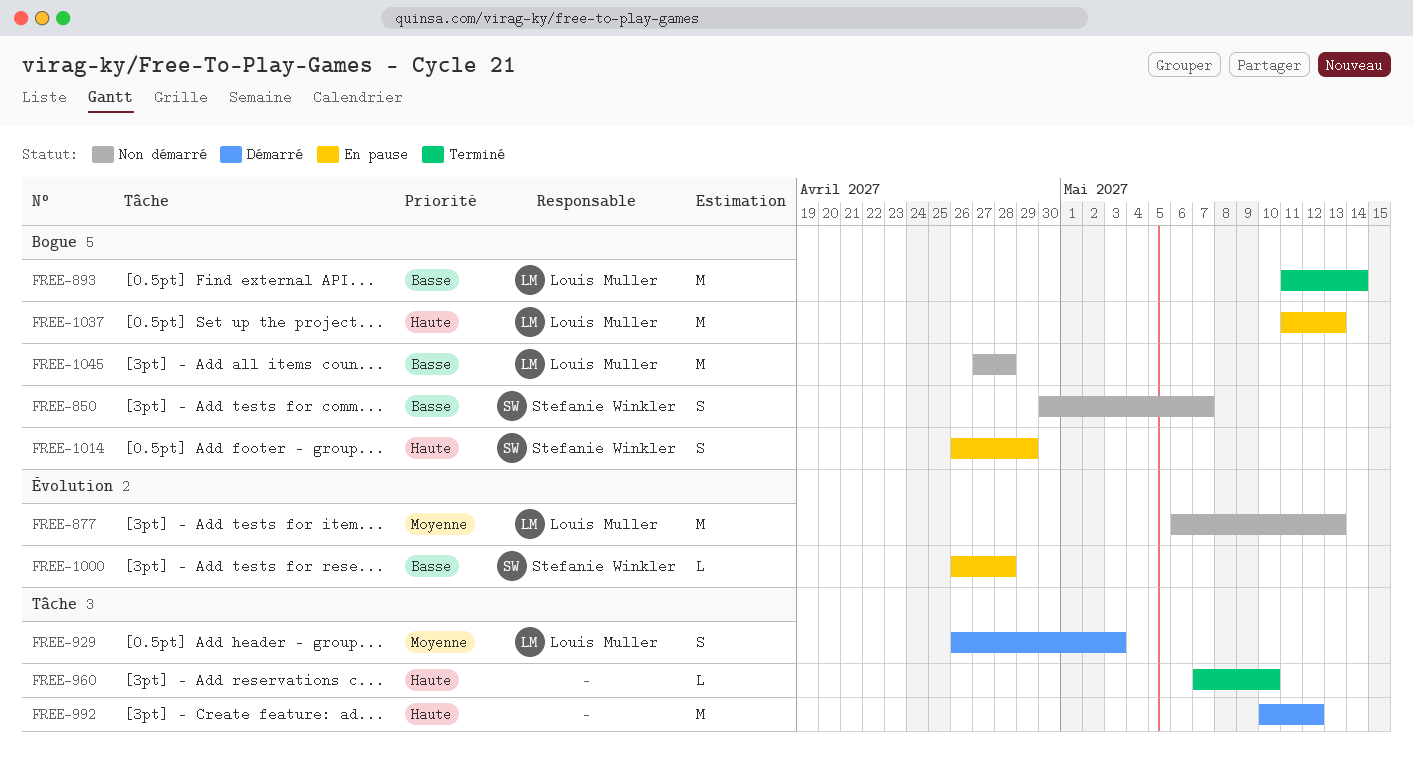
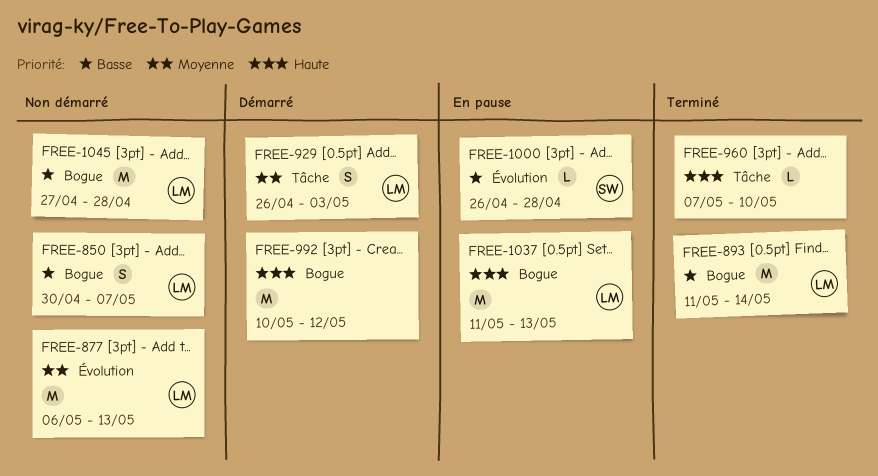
FREE-850, owner: Stefanie Winkler -> Louis Muller
FREE-992, label: Tâche -> Bogue
FREE-1014: present -> none

